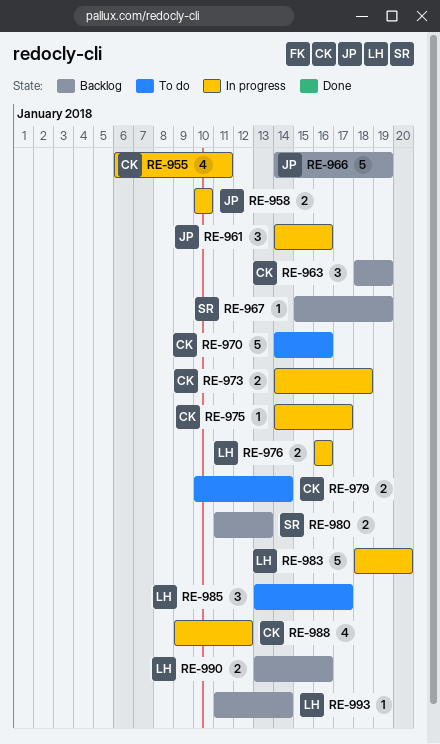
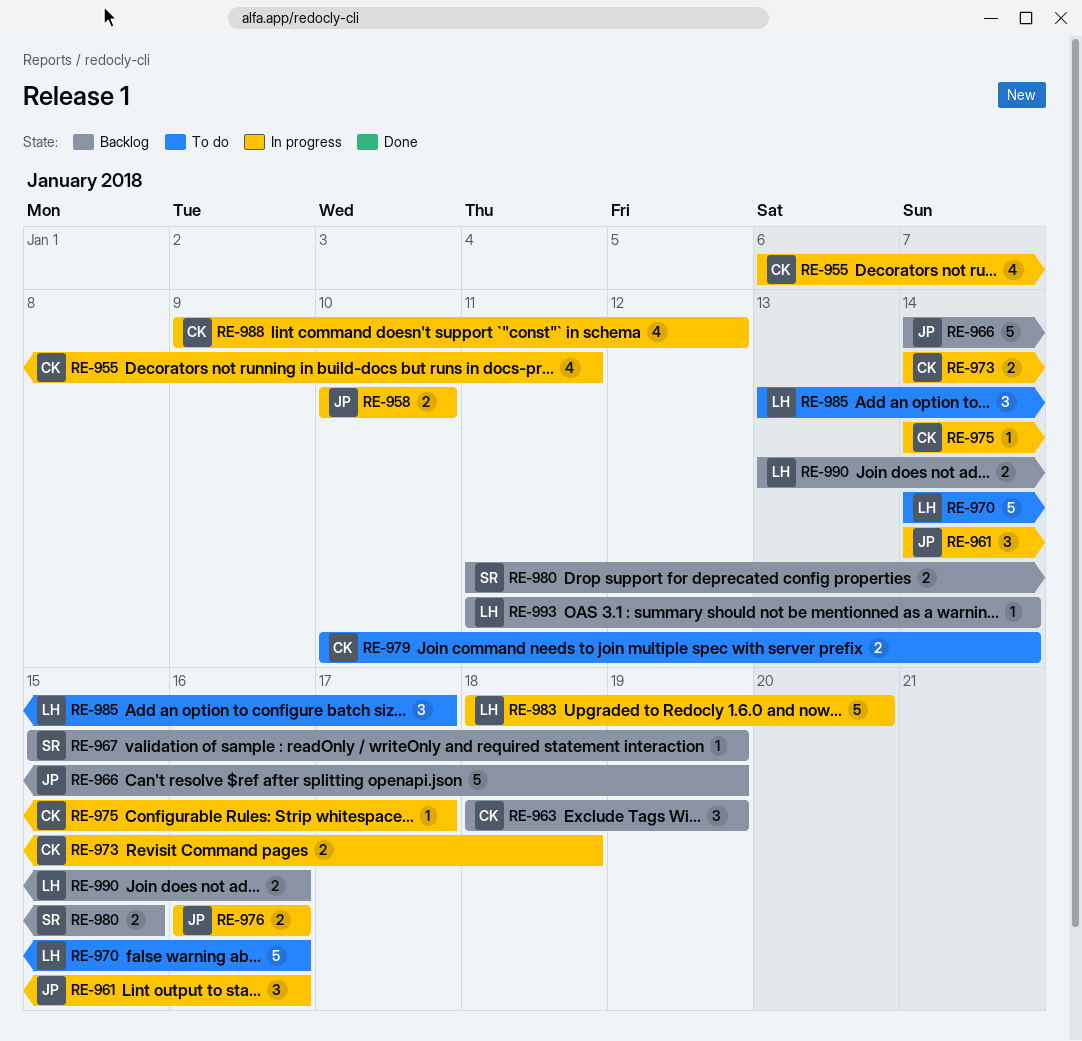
RE-970, owner: CK -> LH
RE-976, owner: LH -> JP
RE-980, due: Jan 13 -> Jan 15

